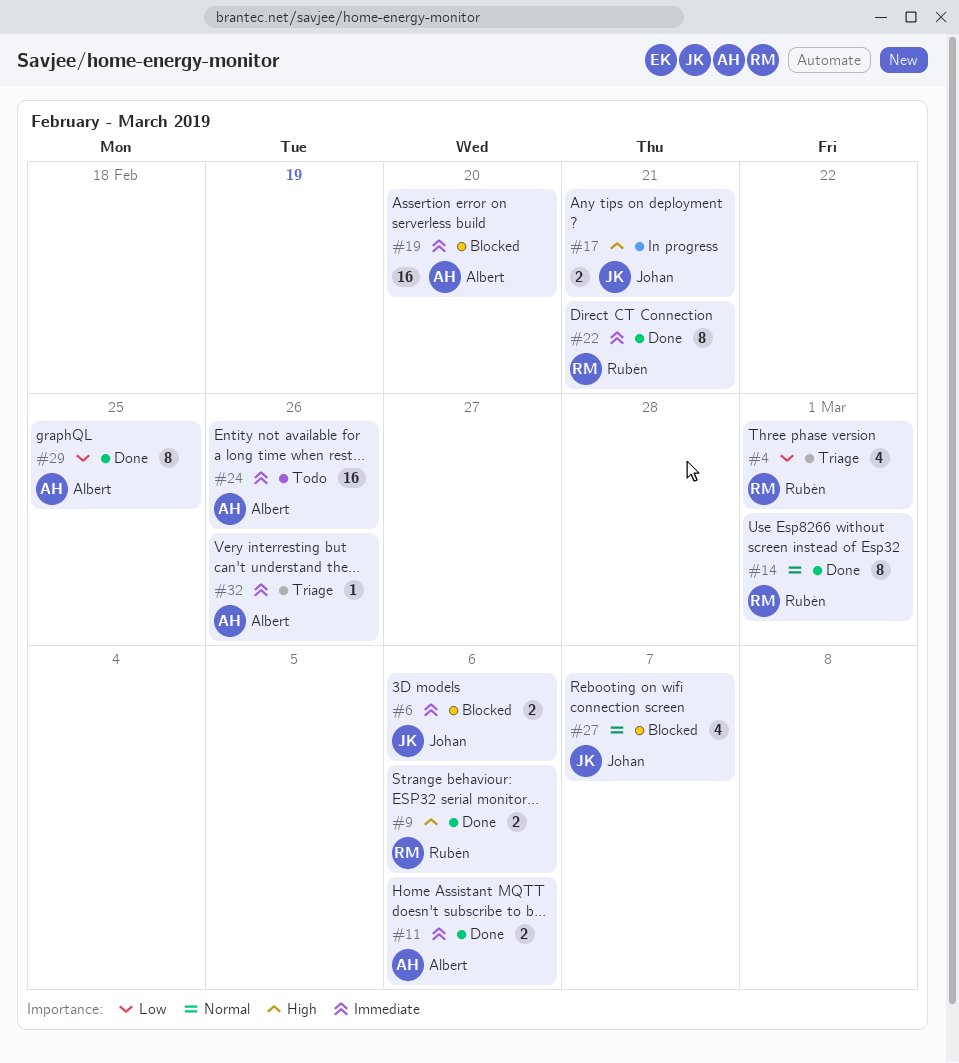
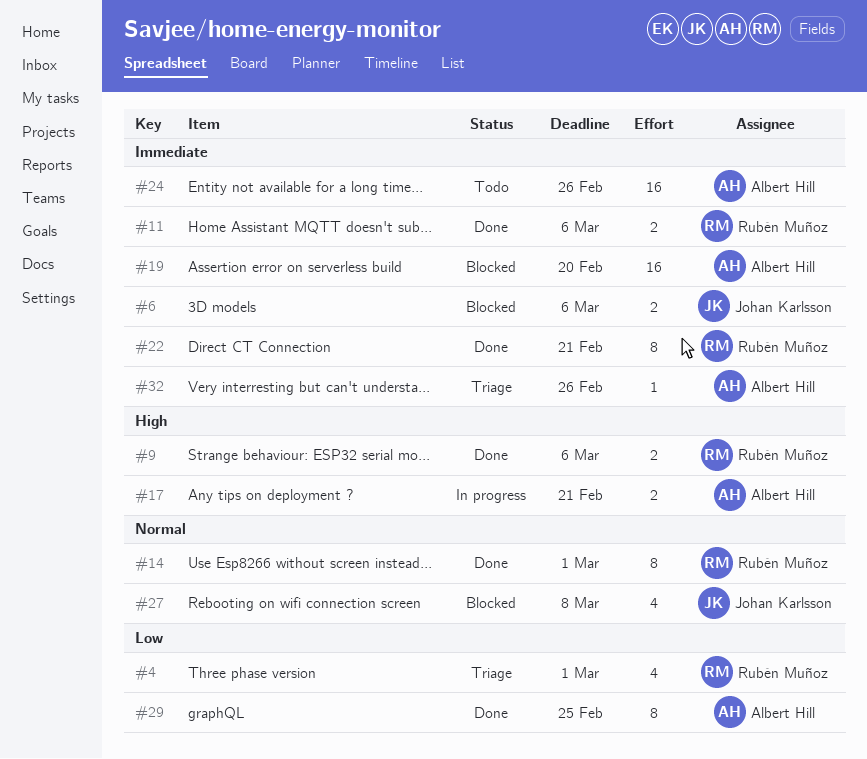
#11, owner: Albert Hill -> Rubén Muñoz
#17, owner: Johan Karlsson -> Albert Hill
#27, due: Mar 7 -> Mar 8

